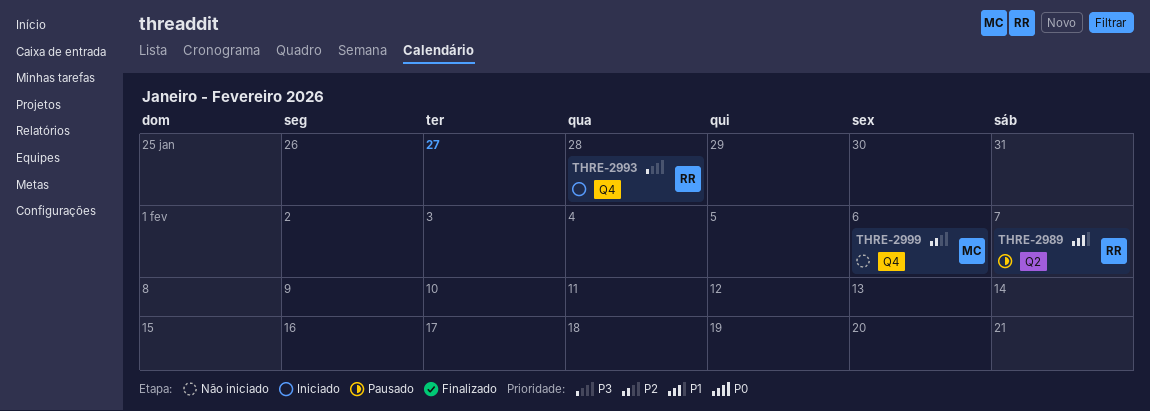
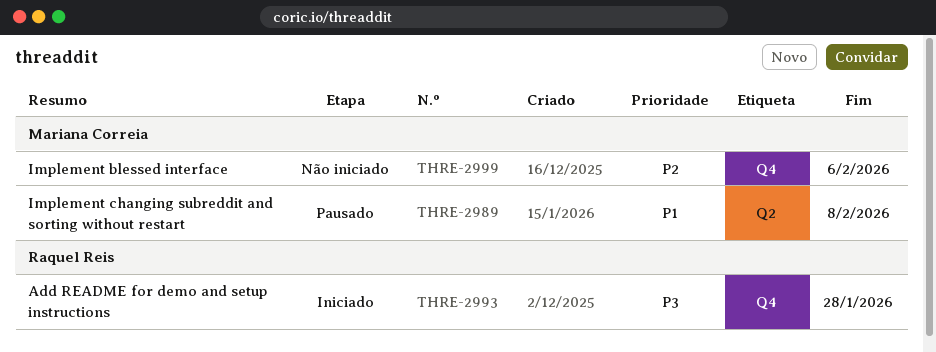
THRE-2989, owner: Raquel Reis -> Mariana Correia
THRE-2989, due: Feb 7 -> Feb 8

